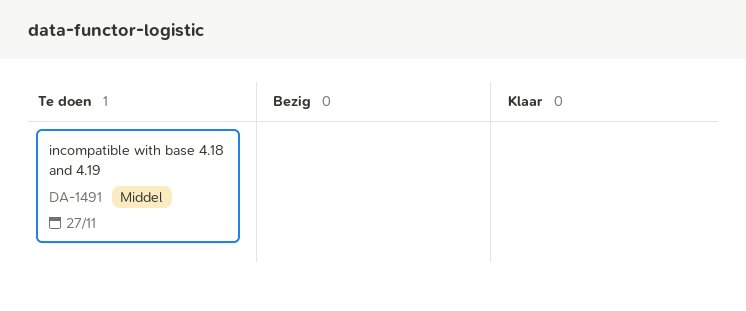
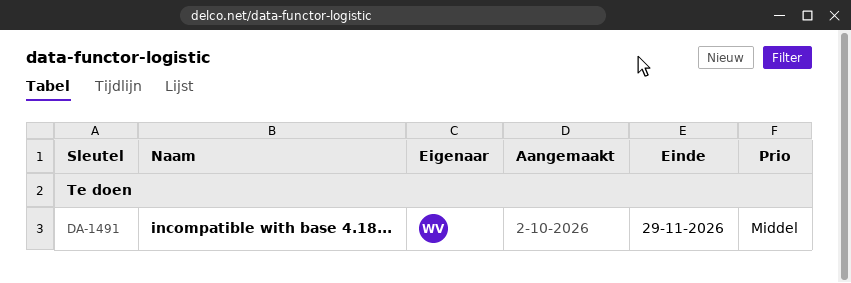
DA-1491, due: Nov 27 -> Nov 29

